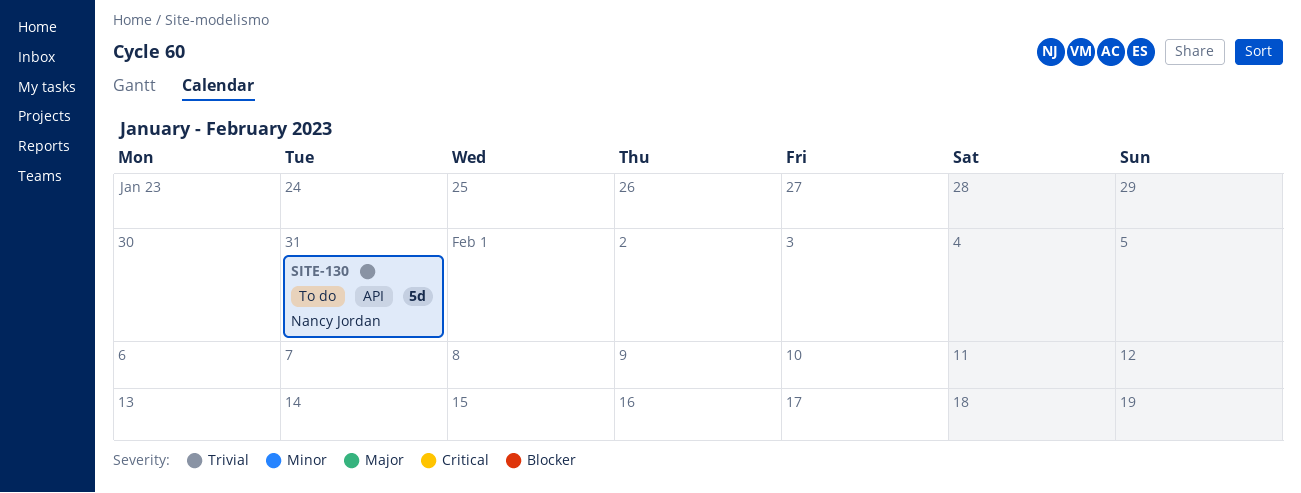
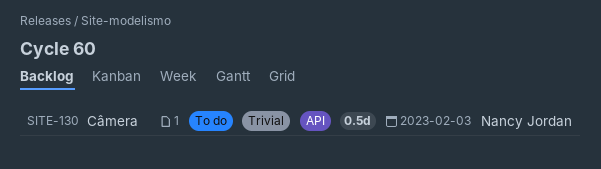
SITE-130, estimate: 5d -> 0.5d
SITE-130, due: Jan 31 -> Feb 3

